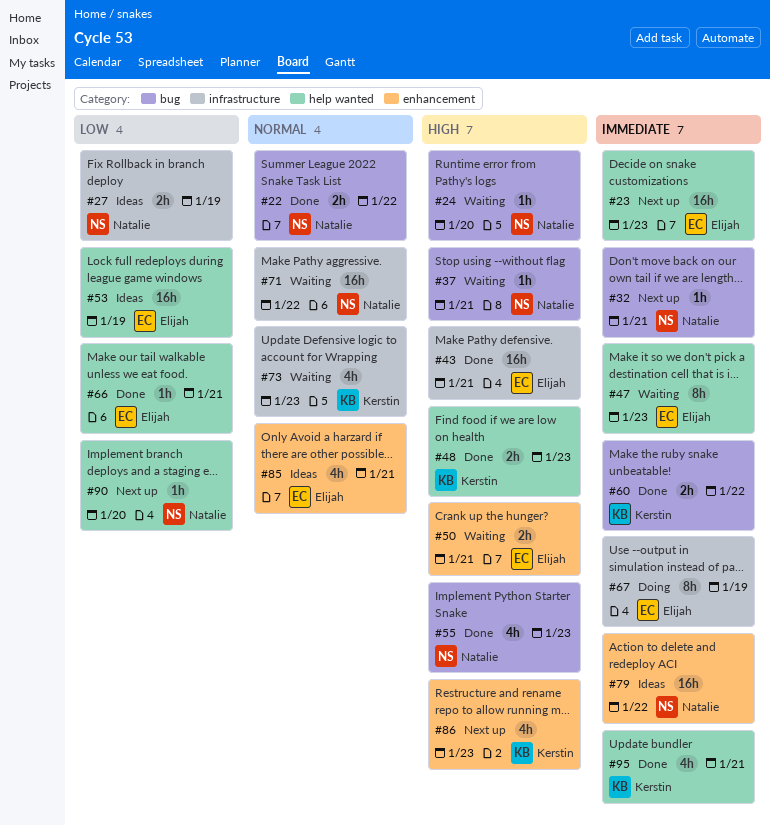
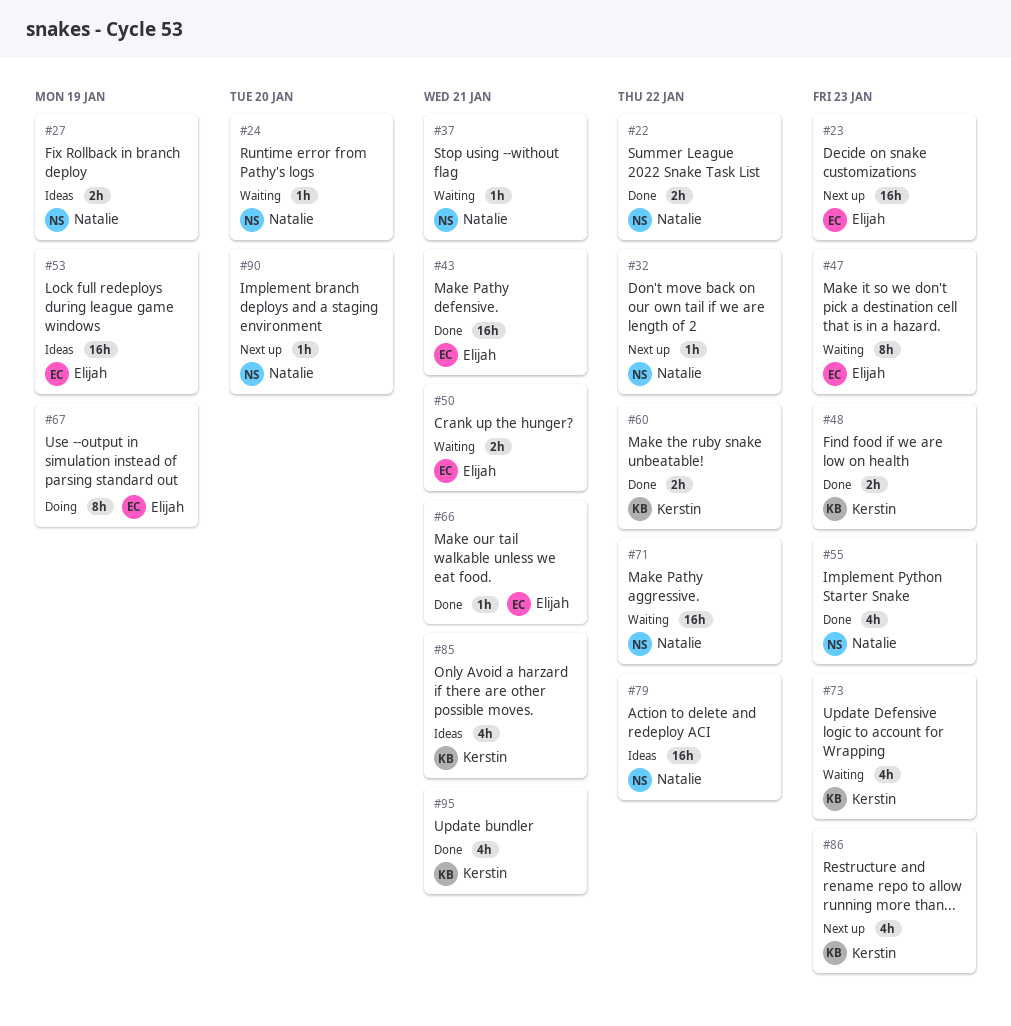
#32, due: Jan 21 -> Jan 22
#85, owner: Elijah -> Kerstin

